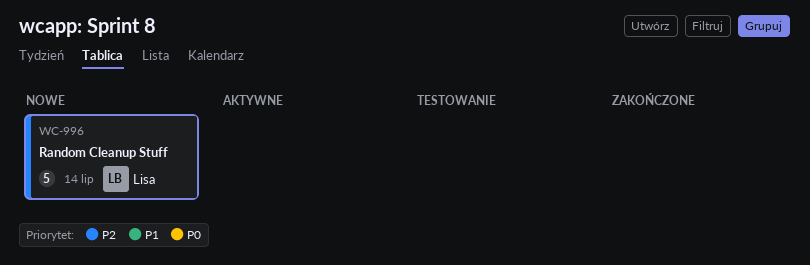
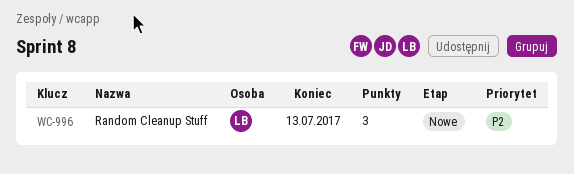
WC-996, estimate: 5 -> 3
WC-996, due: Jul 14 -> Jul 13

